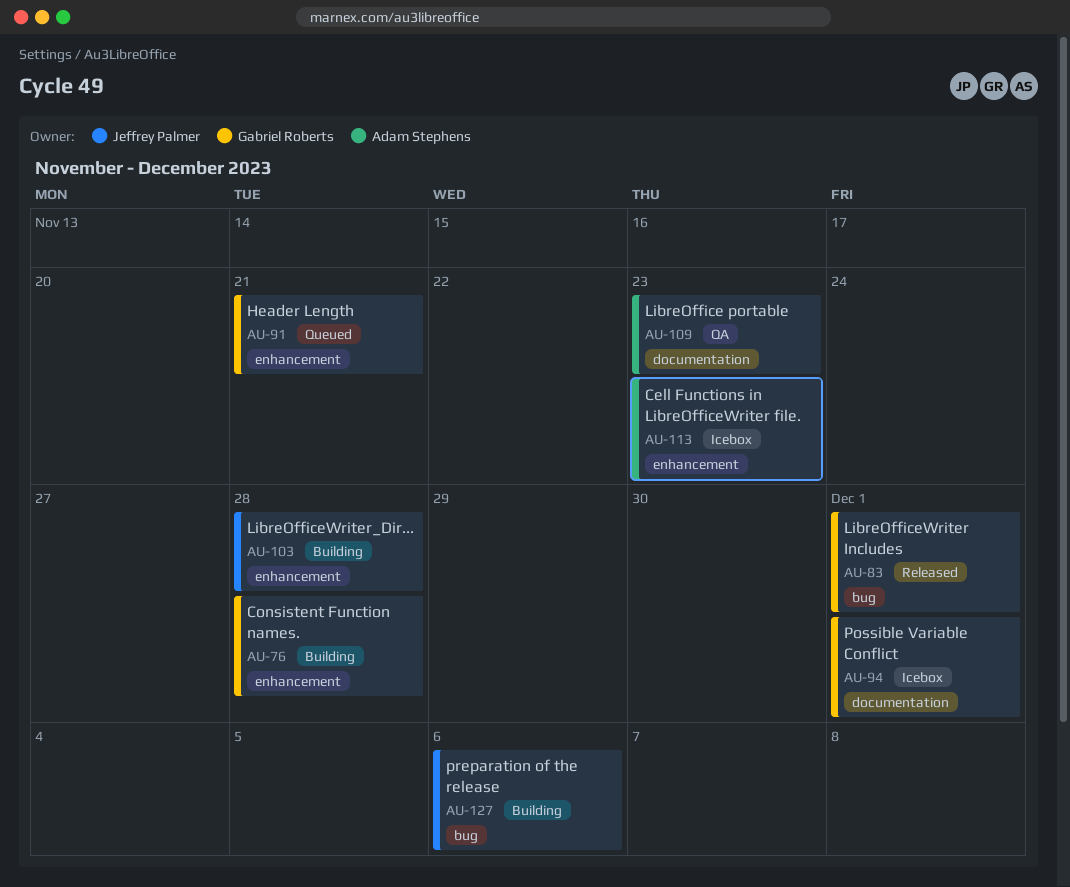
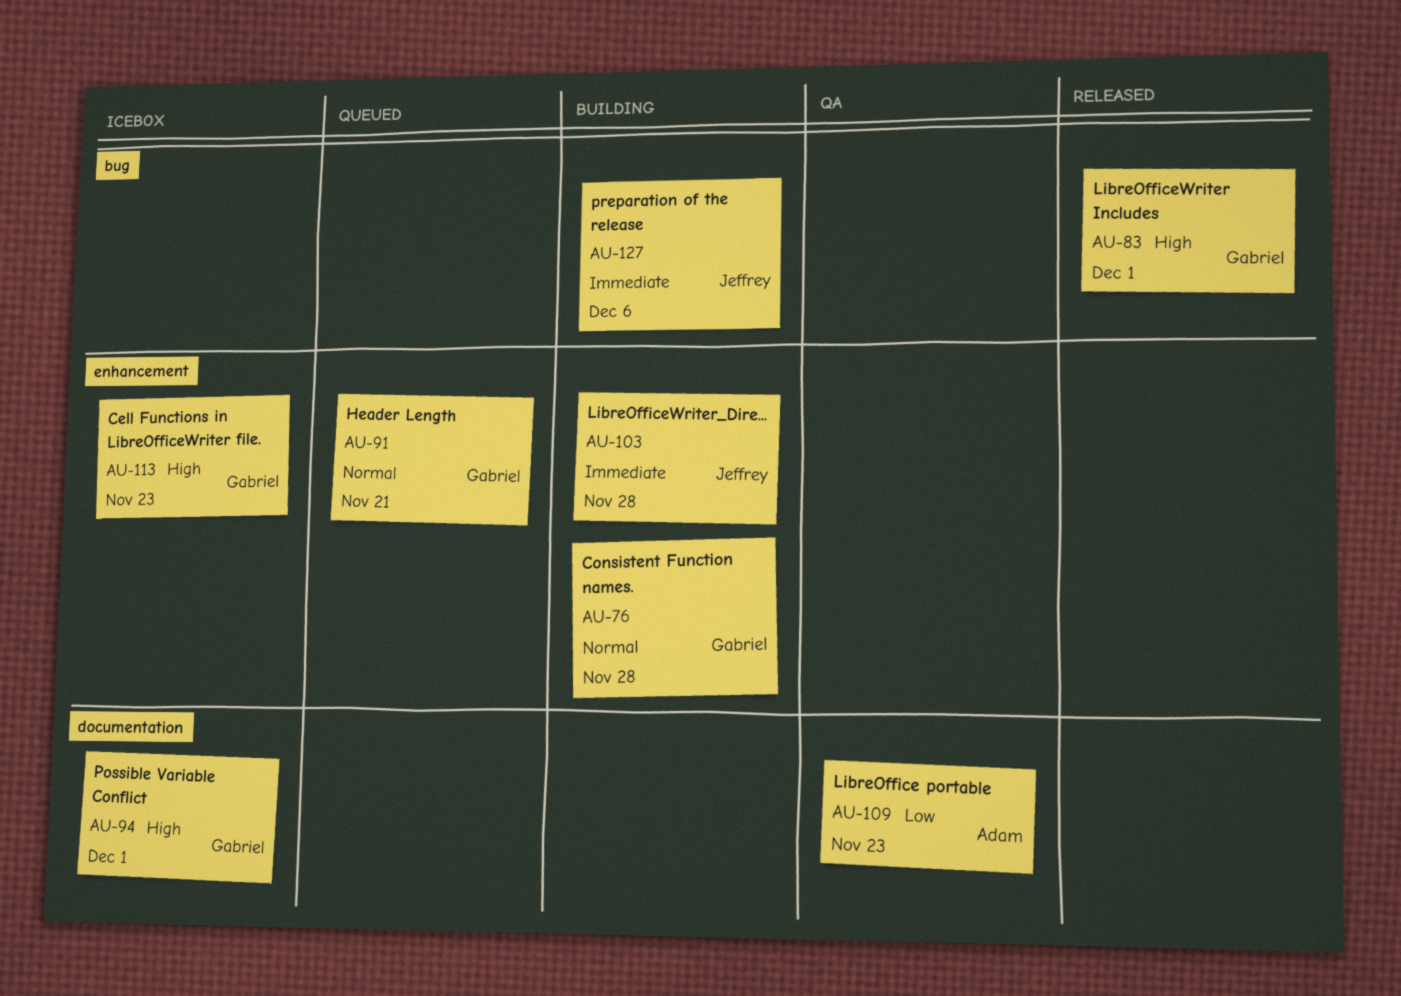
AU-113, owner: Adam Stephens -> Gabriel Roberts

